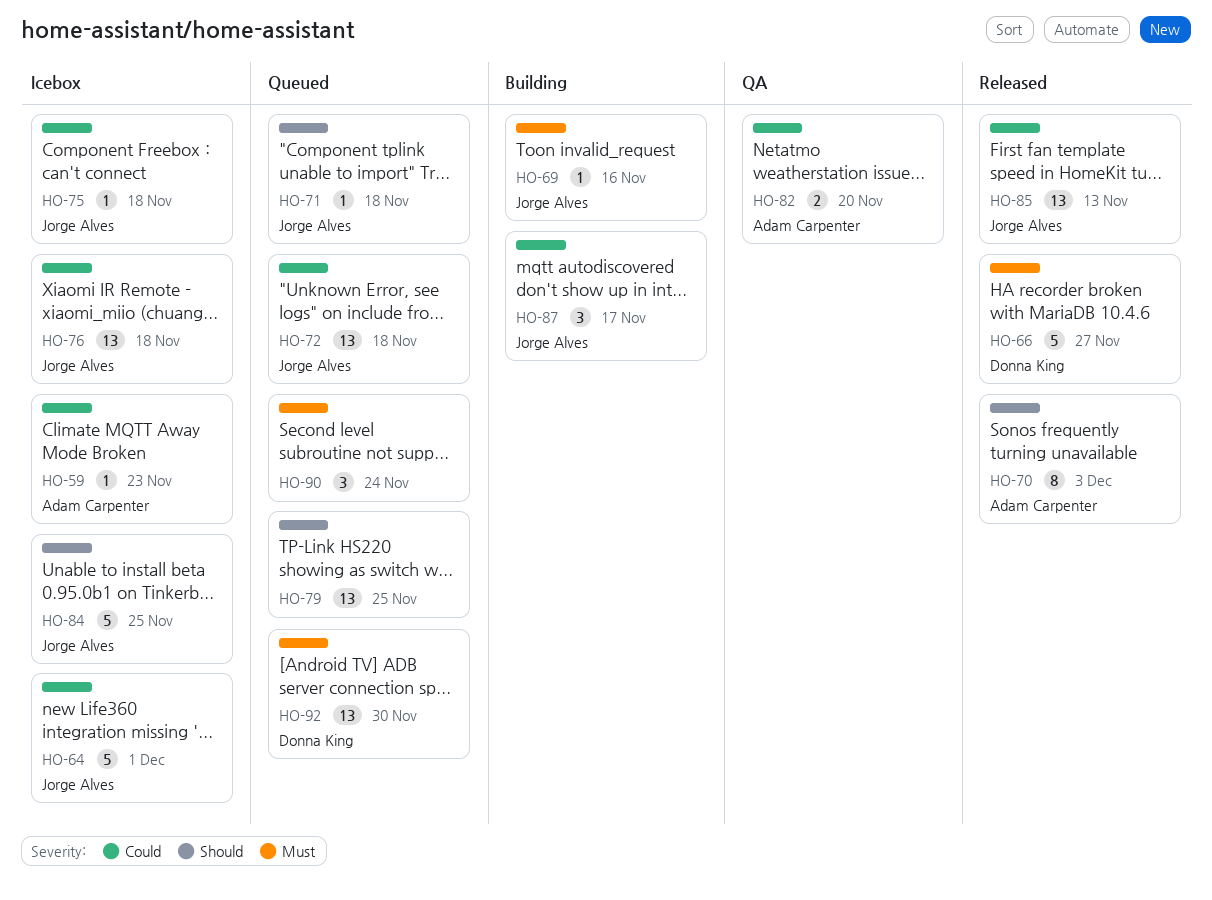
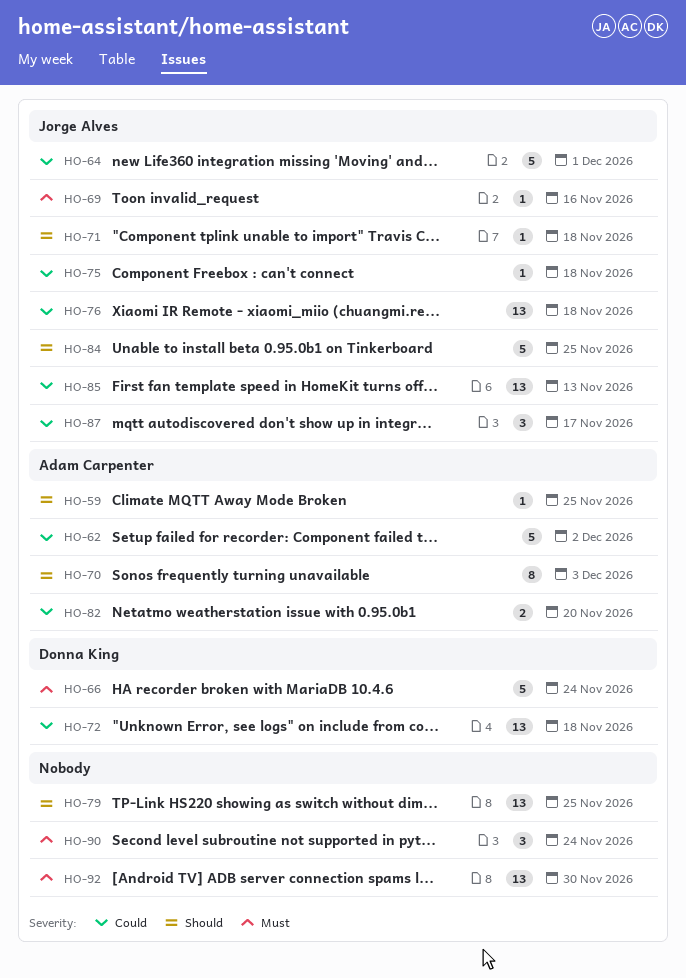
HO-59, priority: Could -> Should
HO-59, due: Nov 23 -> Nov 25
HO-62: none -> present
HO-66, due: Nov 27 -> Nov 24
HO-72, owner: Jorge Alves -> Donna King
HO-92, owner: Donna King -> none

